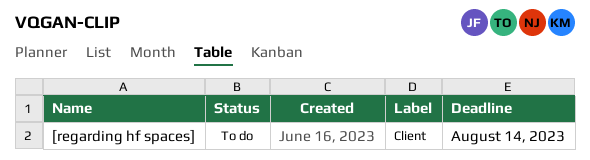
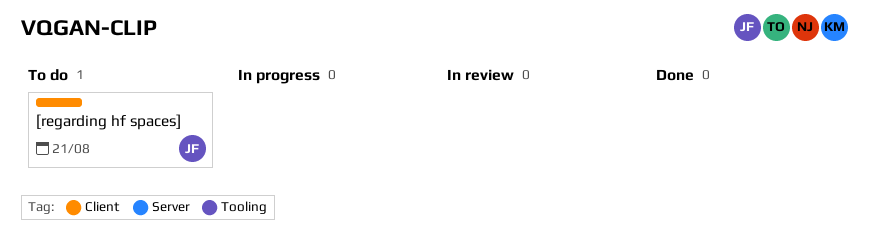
[regarding hf spaces], due: Aug 14 -> Aug 21

